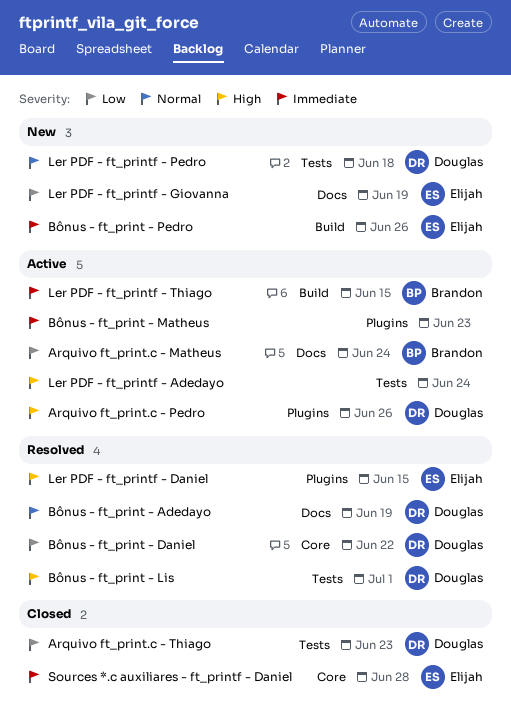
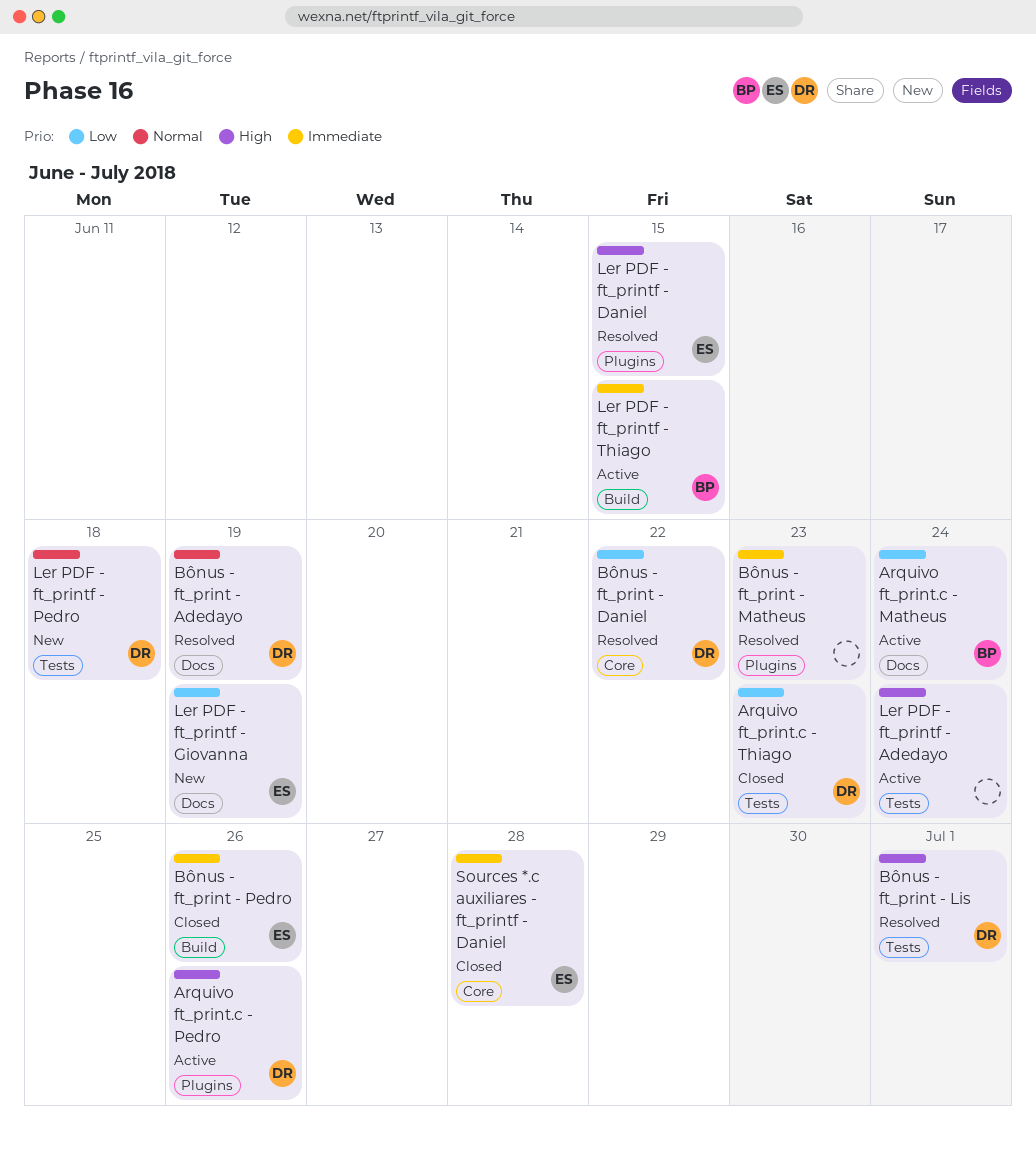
Bônus - ft_print - Matheus, status: Active -> Resolved
Bônus - ft_print - Pedro, status: New -> Closed

